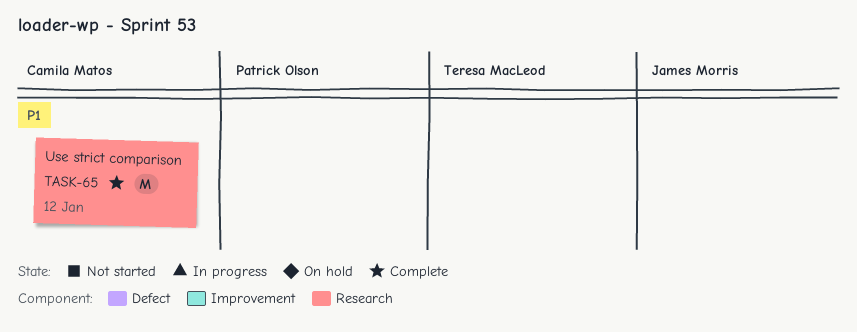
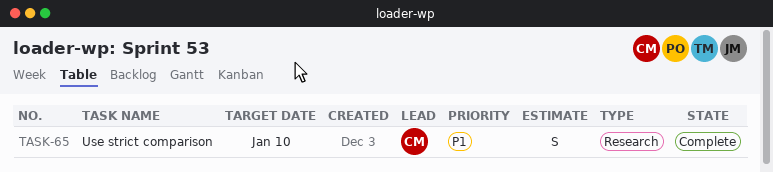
TASK-65, estimate: M -> S
TASK-65, due: Jan 12 -> Jan 10

